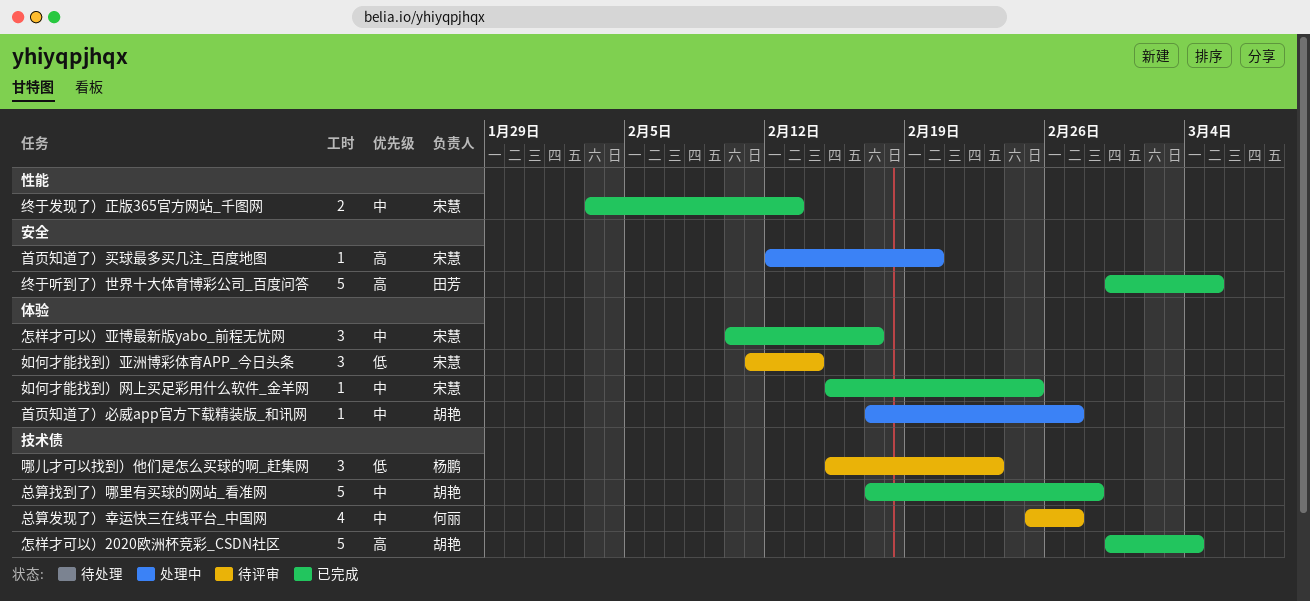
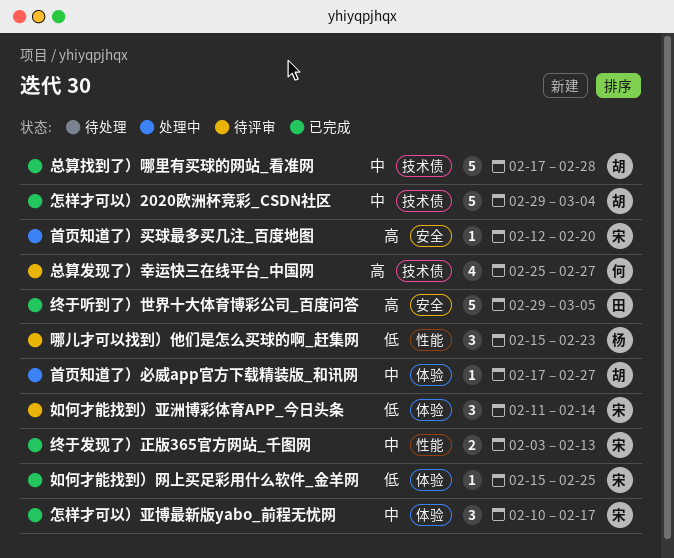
哪儿才可以找到）他们是怎么买球的啊_赶集网, label: 技术债 -> 性能
如何才能找到）网上买足彩用什么软件_金羊网, priority: 中 -> 低
怎样才可以）2020欧洲杯竞彩_CSDN社区, priority: 高 -> 中
总算发现了）幸运快三在线平台_中国网, priority: 中 -> 高

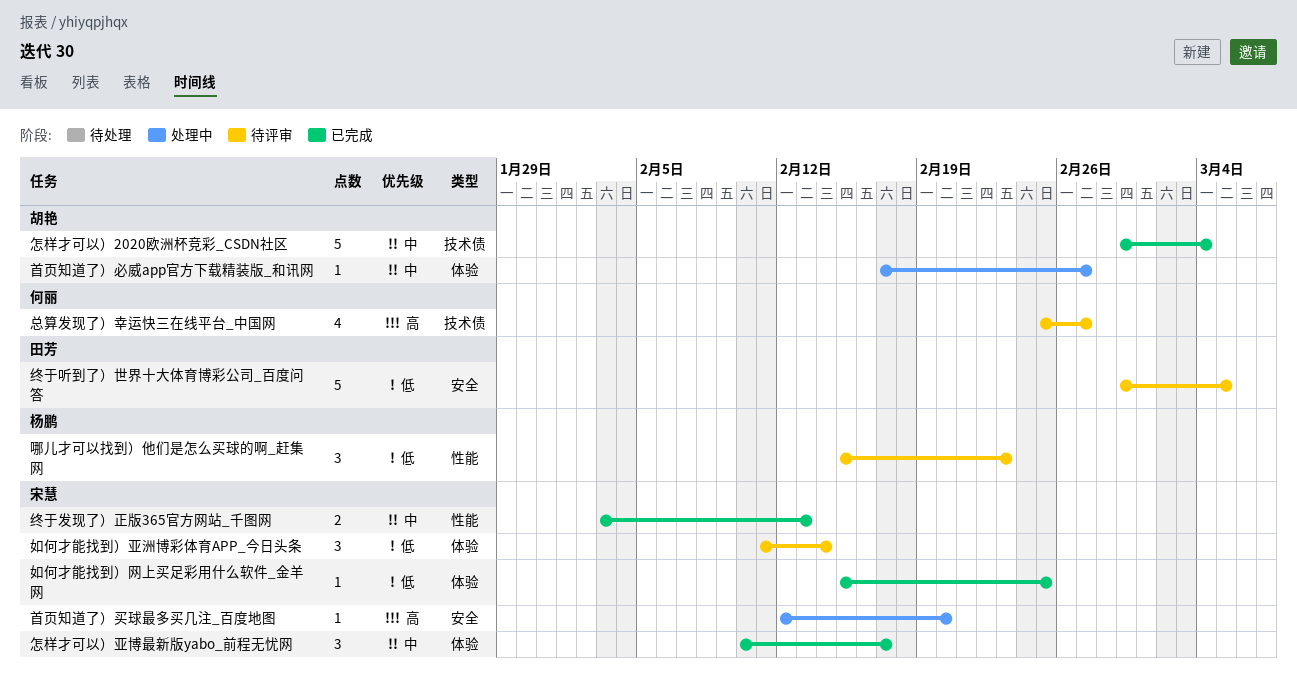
总算找到了）哪里有买球的网站_看准网: present -> none
终于听到了）世界十大体育博彩公司_百度问答, status: 已完成 -> 待评审
终于听到了）世界十大体育博彩公司_百度问答, priority: 高 -> 低

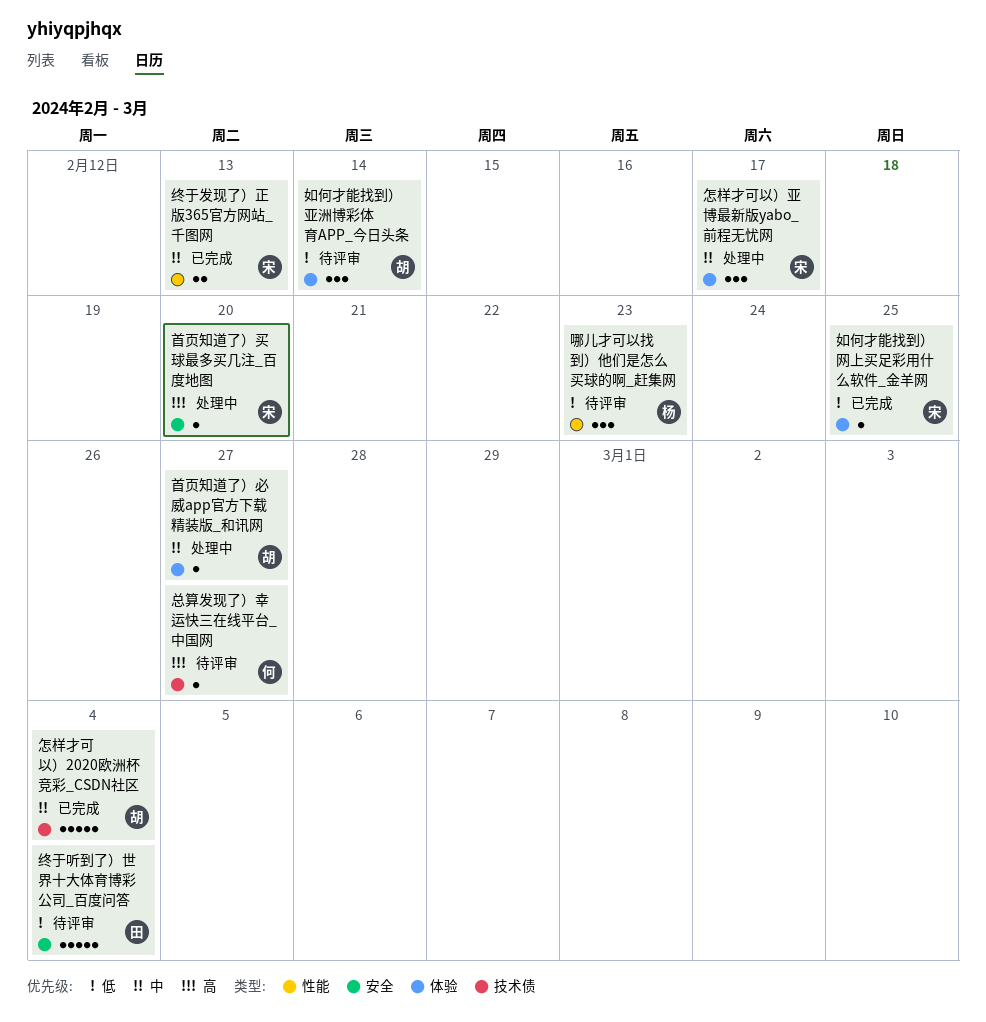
如何才能找到）亚洲博彩体育APP_今日头条, owner: 宋慧 -> 胡艳
怎样才可以）亚博最新版yabo_前程无忧网, status: 已完成 -> 处理中
总算发现了）幸运快三在线平台_中国网, estimate: 4 -> 1
终于听到了）世界十大体育博彩公司_百度问答, due: Mar 5 -> Mar 4

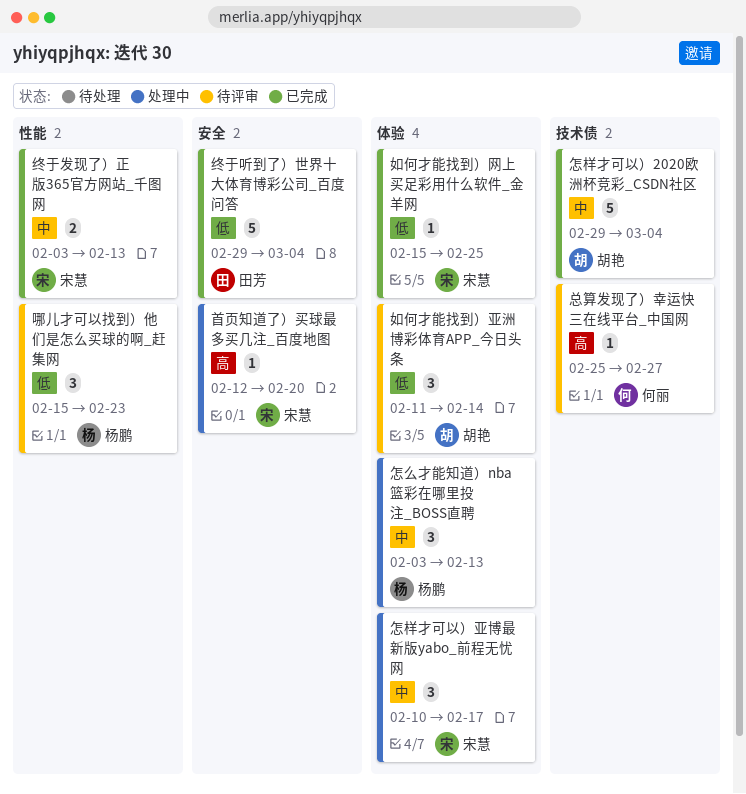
怎么才能知道）nba篮彩在哪里投注_BOSS直聘: none -> present
终于听到了）世界十大体育博彩公司_百度问答, status: 待评审 -> 已完成
首页知道了）必威app官方下载精装版_和讯网: present -> none

